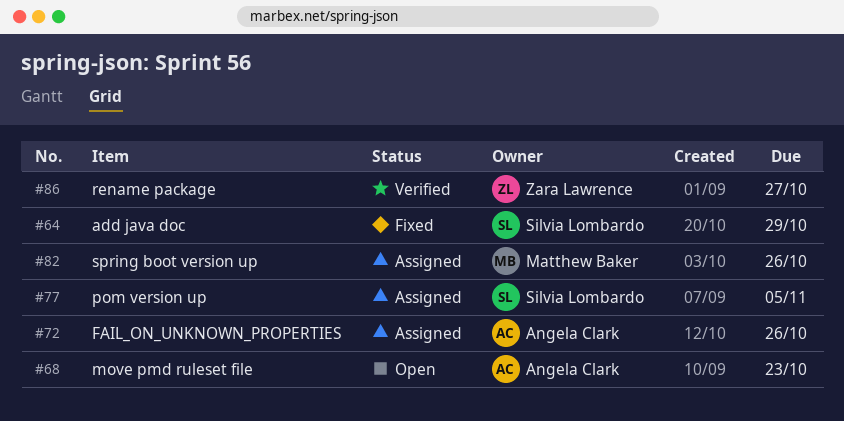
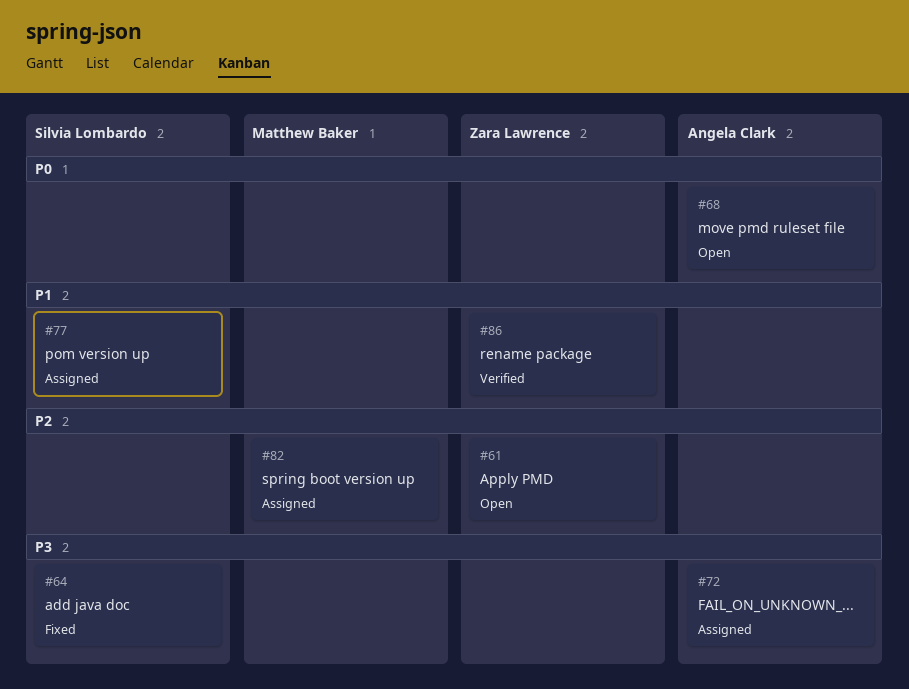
#61: none -> present

